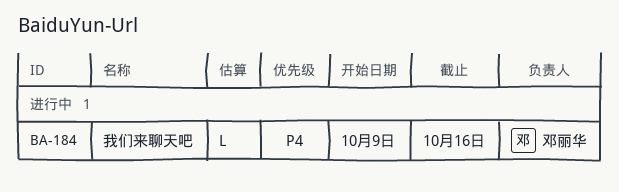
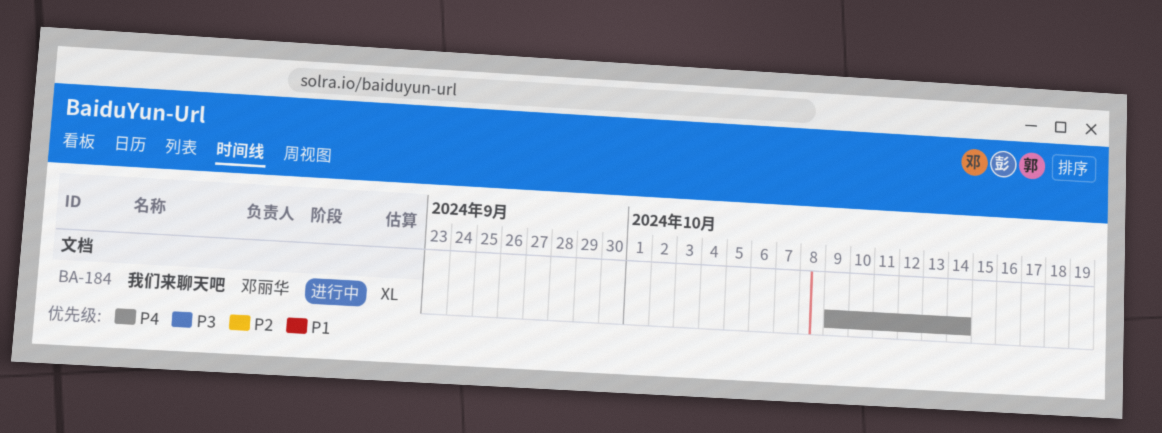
BA-184, estimate: L -> XL
BA-184, due: Oct 16 -> Oct 14

